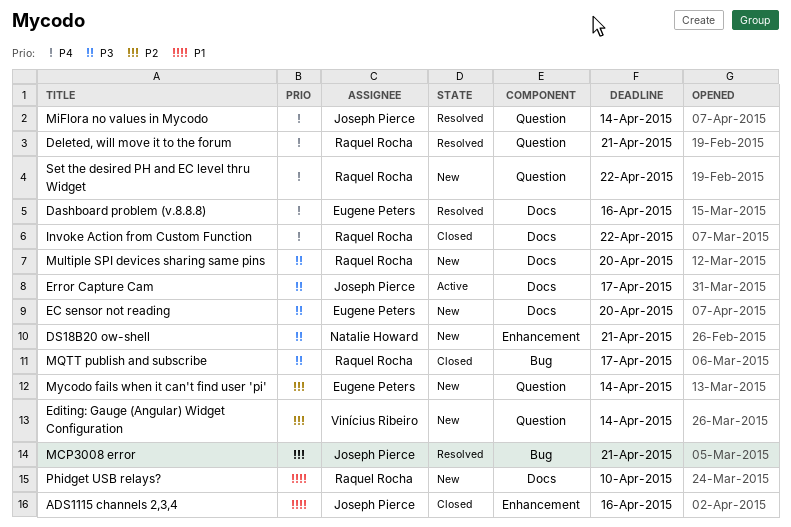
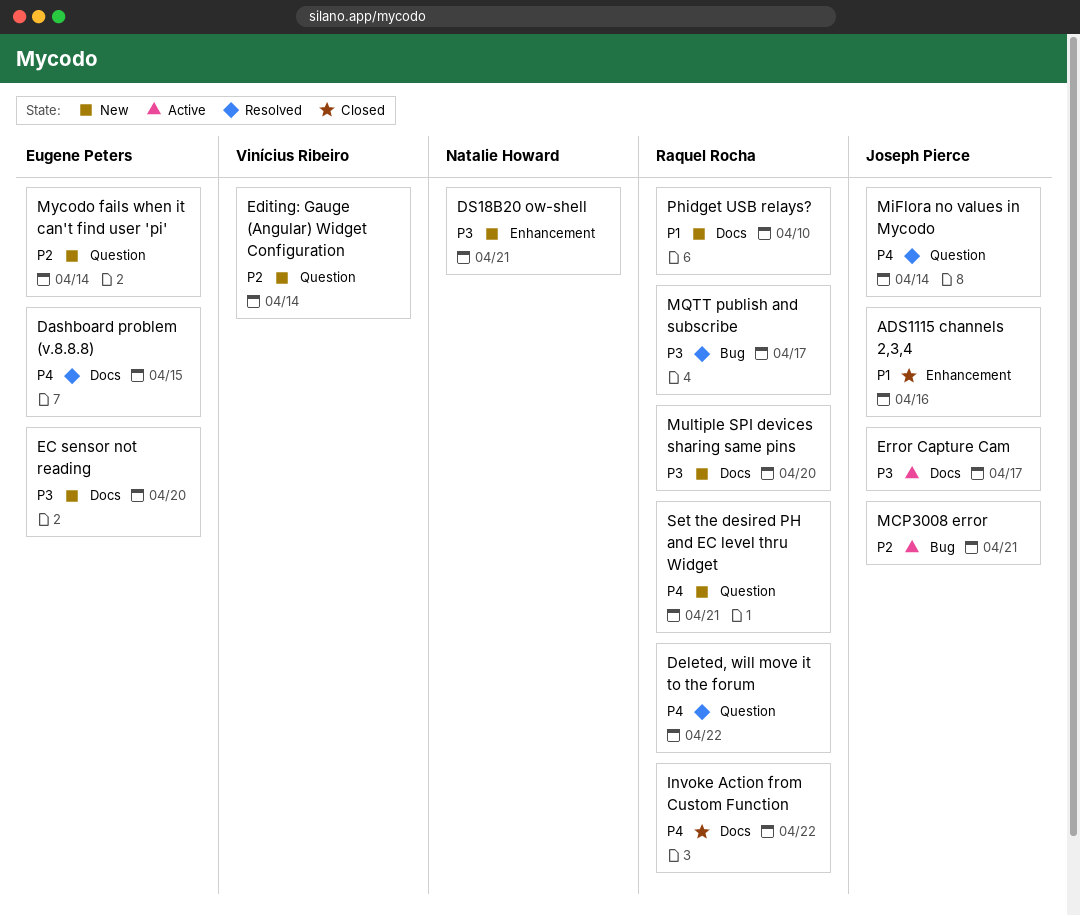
Dashboard problem (v.8.8.8), due: Apr 16 -> Apr 15
Deleted, will move it to the forum, due: Apr 21 -> Apr 22
MCP3008 error, status: Resolved -> Active
MQTT publish and subscribe, status: Closed -> Resolved
Set the desired PH and EC level thru Widget, due: Apr 22 -> Apr 21

